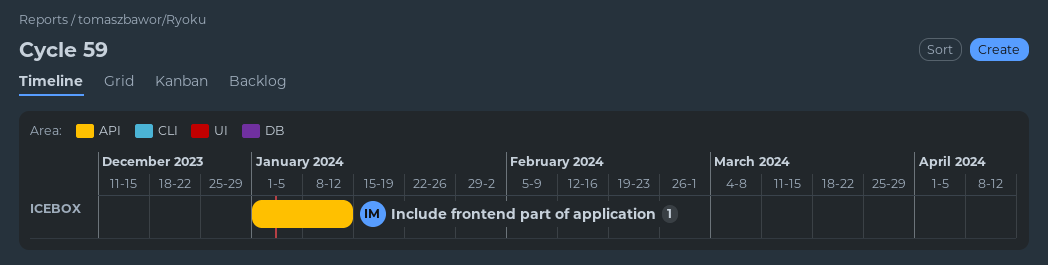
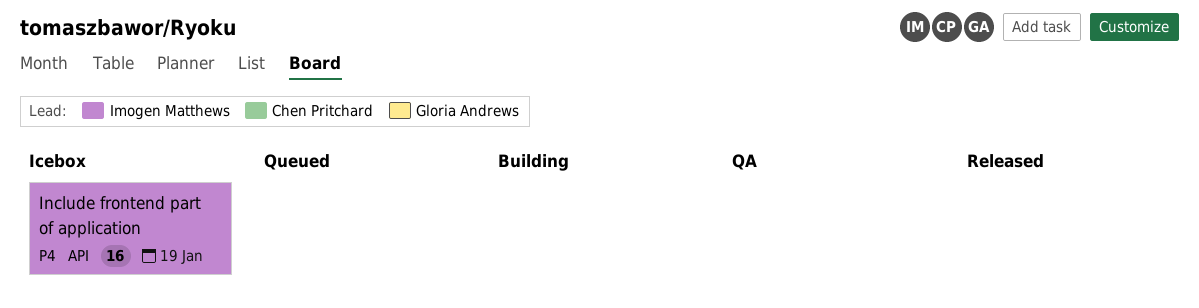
Include frontend part of application, estimate: 1 -> 16
Include frontend part of application, due: Jan 12 -> Jan 19

